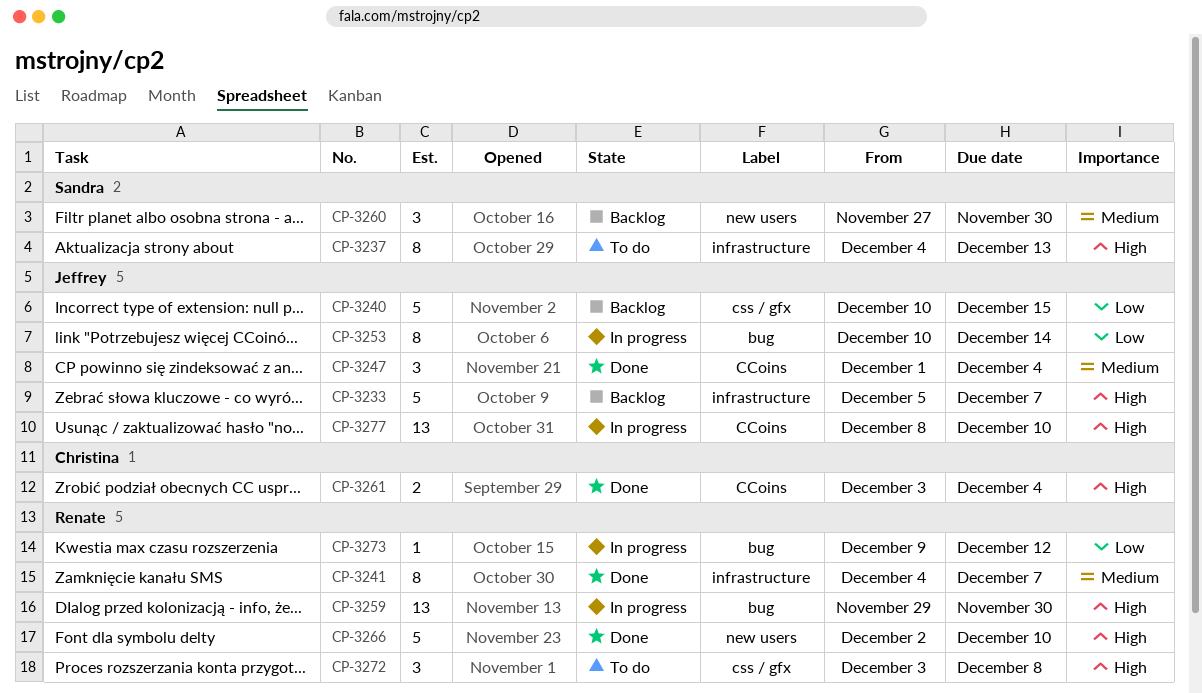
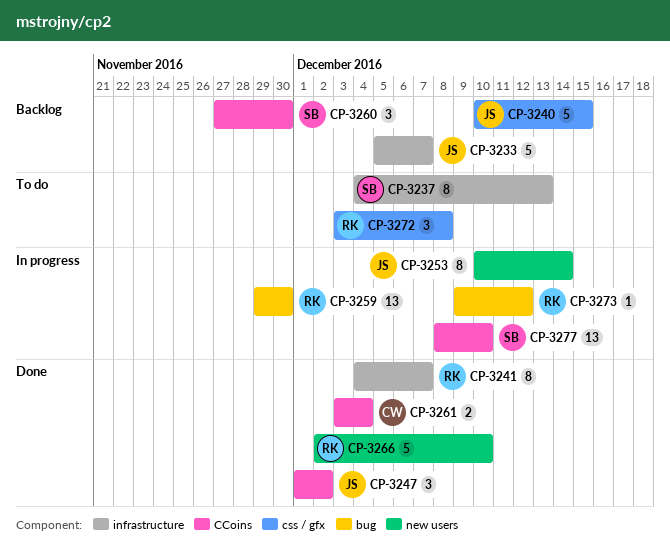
CP-3247, due: Dec 4 -> Dec 2
CP-3253, label: bug -> new users
CP-3260, label: new users -> CCoins
CP-3277, owner: Jeffrey -> Sandra

